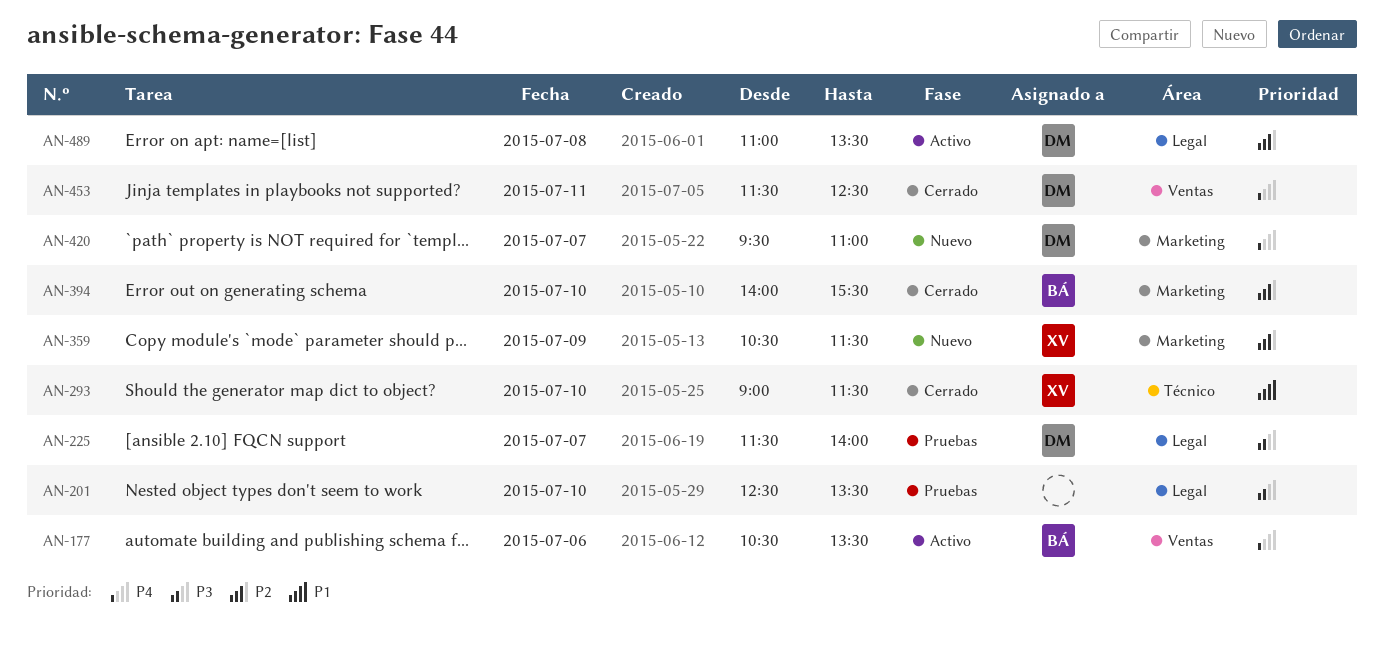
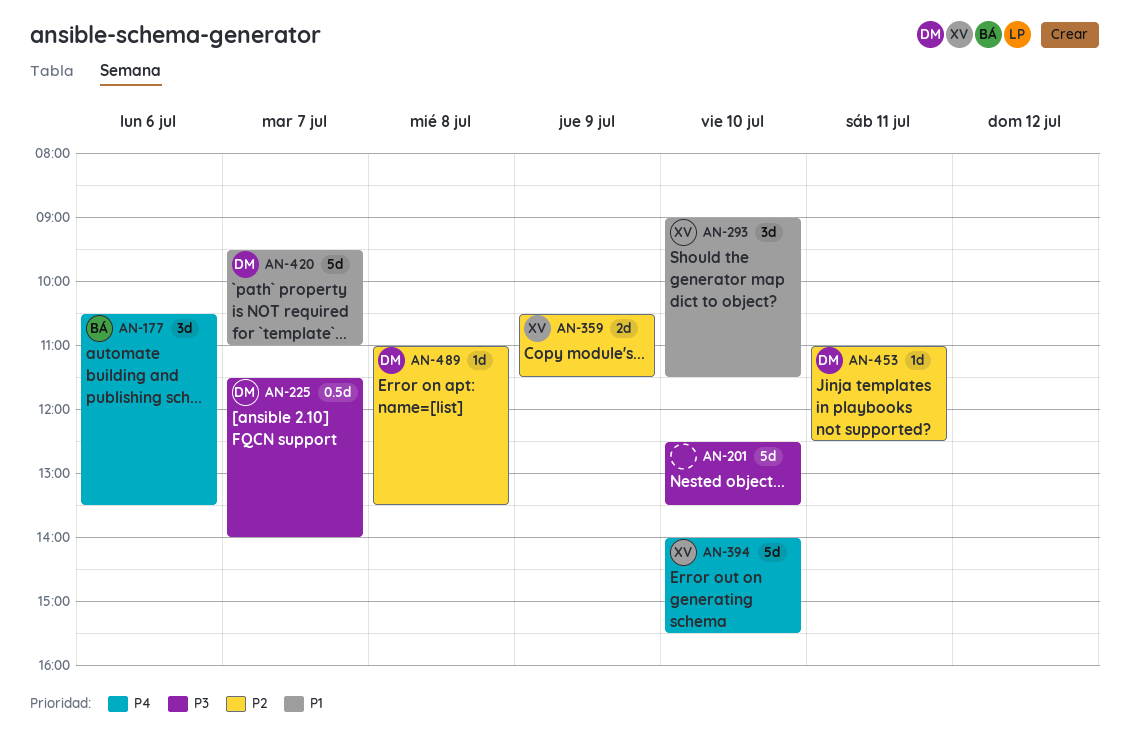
AN-394, owner: BÁ -> XV
AN-394, priority: P2 -> P4
AN-420, priority: P4 -> P1
AN-453, priority: P4 -> P2
AN-453, begins: 11:30 -> 11:00

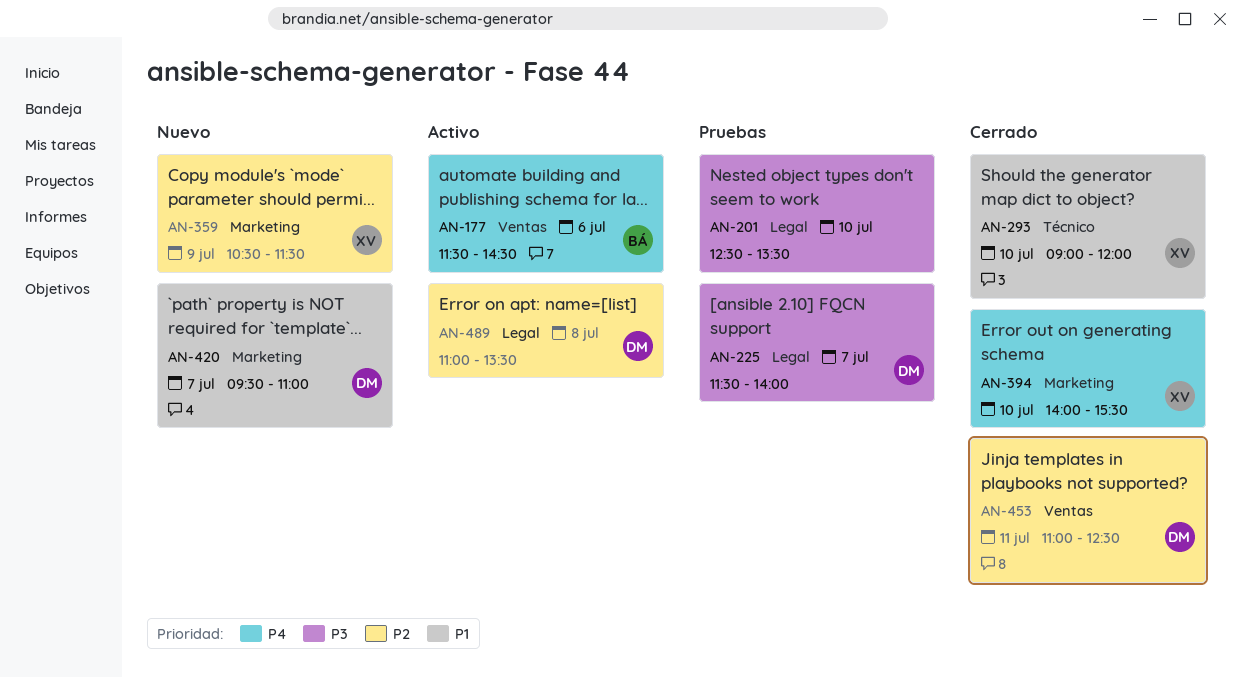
AN-177, begins: 10:30 -> 11:30
AN-177, ends: 13:30 -> 14:30
AN-293, ends: 11:30 -> 12:00

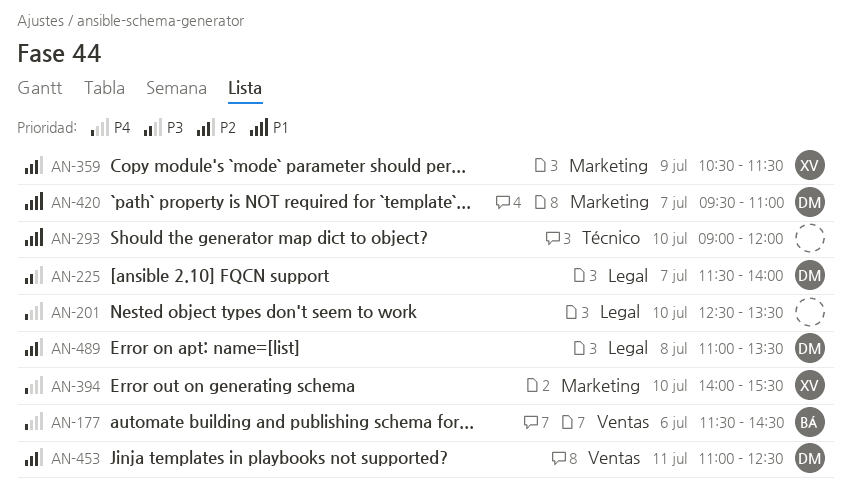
AN-201, priority: P3 -> P4
AN-293, owner: XV -> none

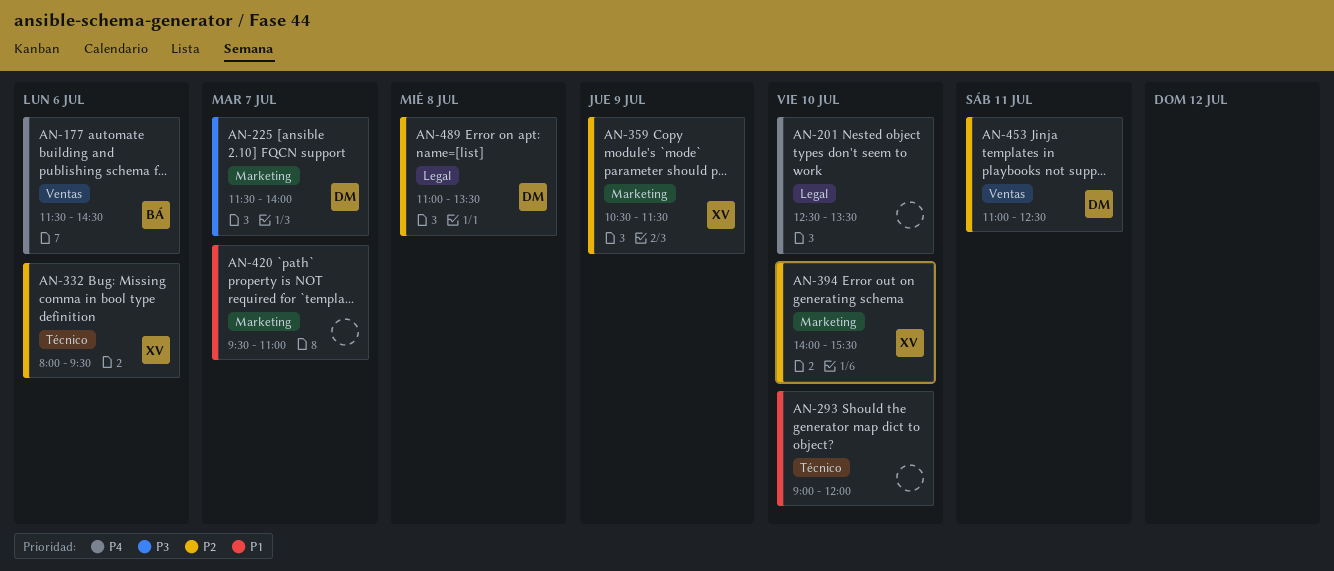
AN-225, label: Legal -> Marketing
AN-332: none -> present
AN-394, priority: P4 -> P2
AN-420, owner: DM -> none

